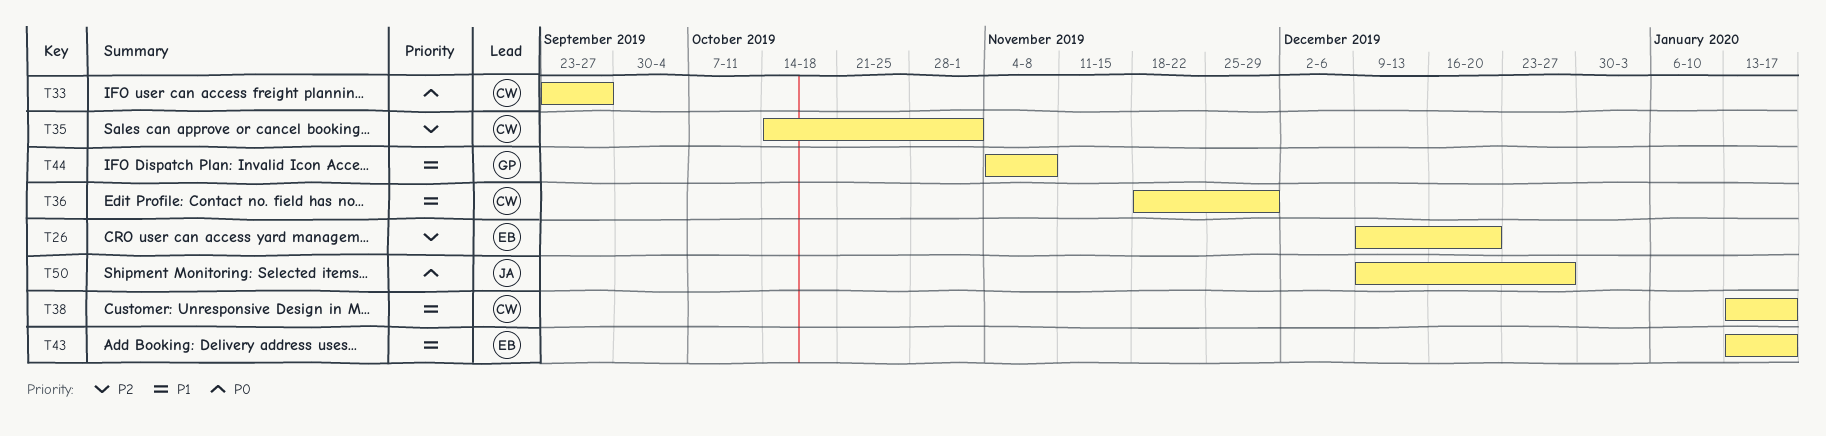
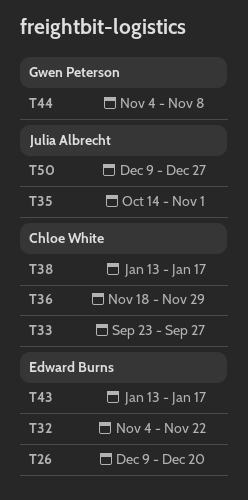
T32: none -> present
T35, owner: Chloe White -> Julia Albrecht

